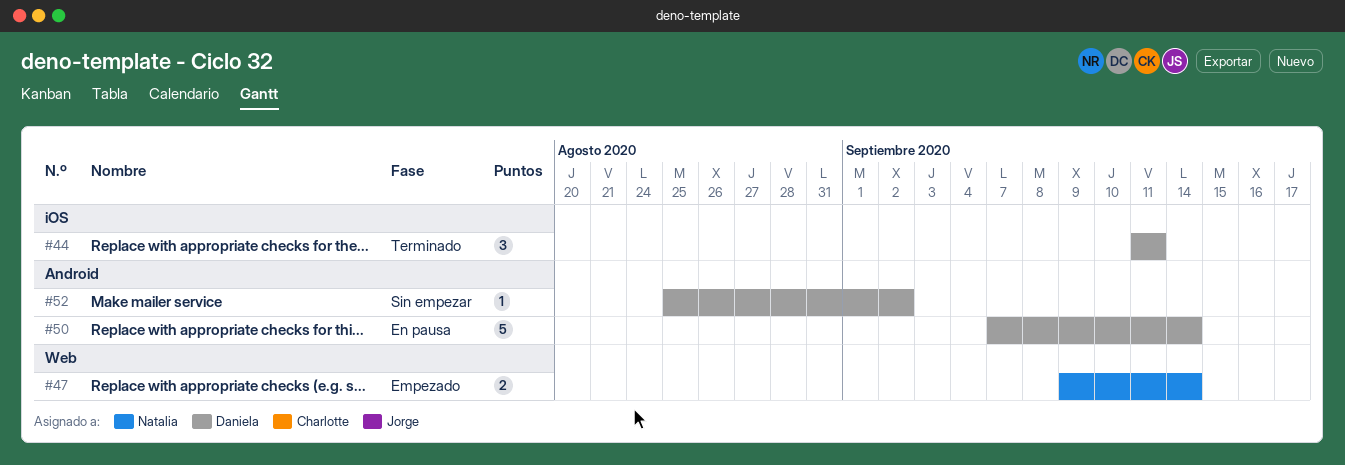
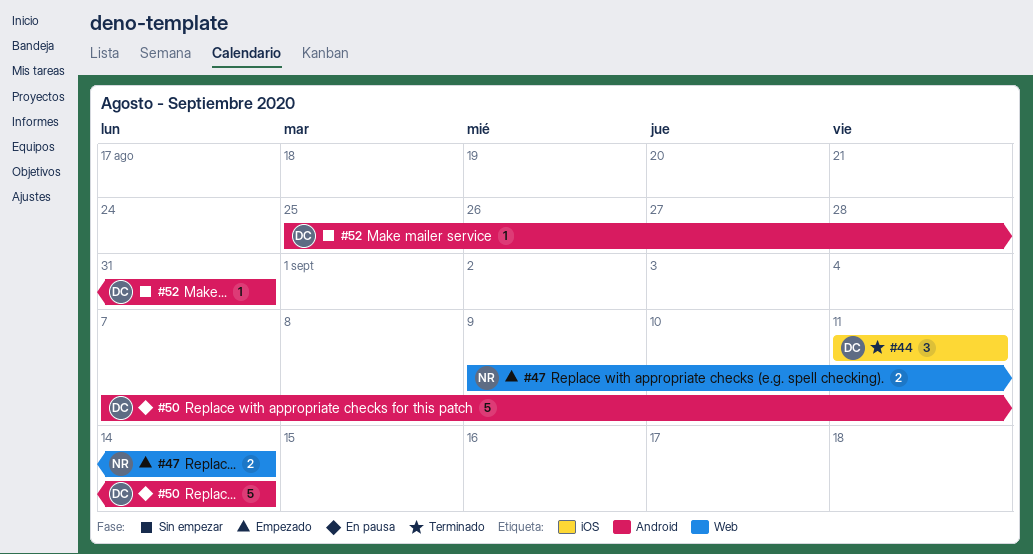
#52, due: Sep 2 -> Aug 31

